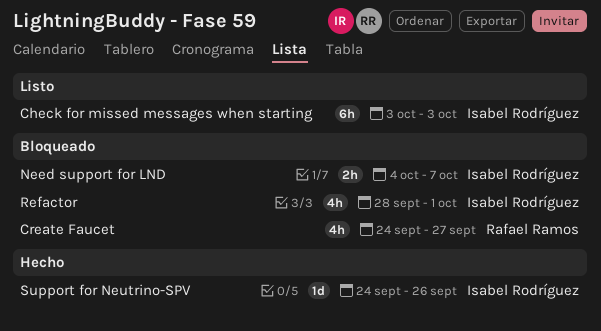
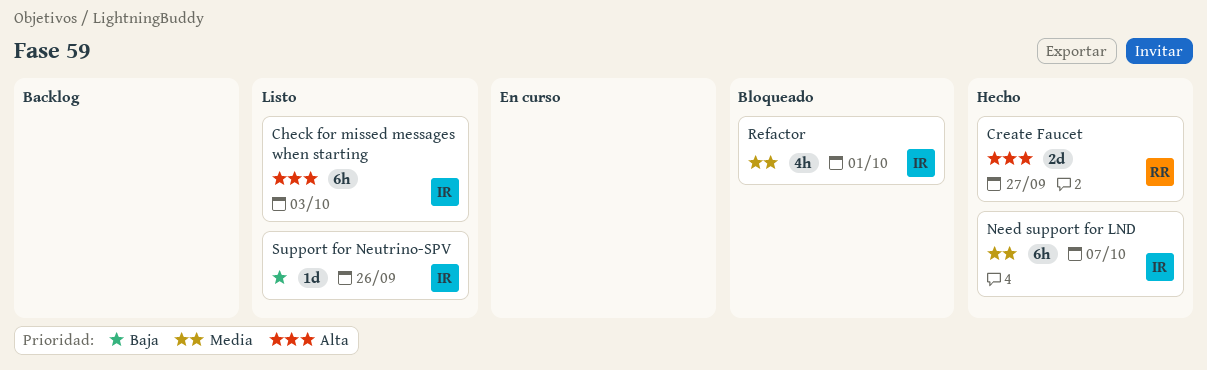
Create Faucet, status: Bloqueado -> Hecho
Create Faucet, estimate: 4h -> 2d
Need support for LND, status: Bloqueado -> Hecho
Need support for LND, estimate: 2h -> 6h
Support for Neutrino-SPV, status: Hecho -> Listo

